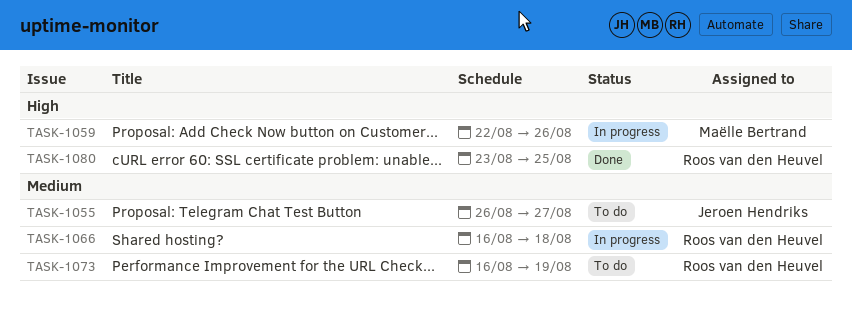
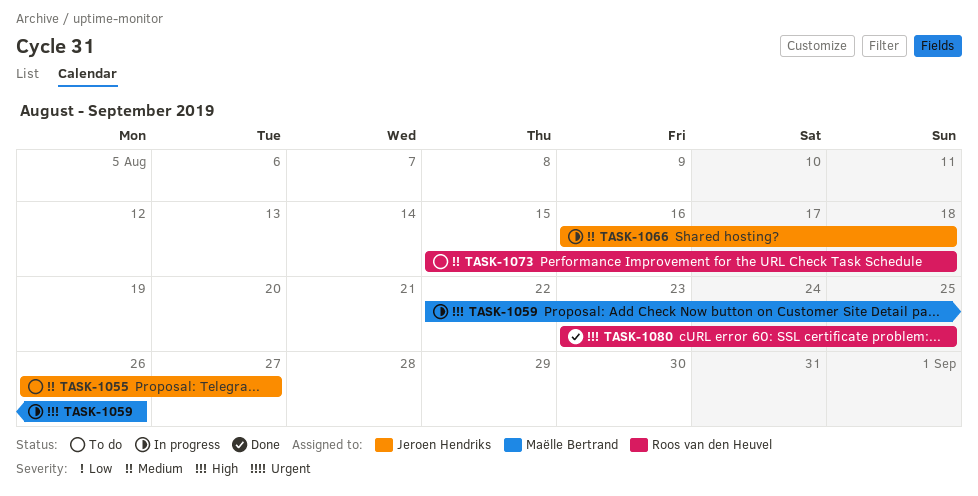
TASK-1066, owner: Roos van den Heuvel -> Jeroen Hendriks
TASK-1073, start: Aug 16 -> Aug 15
TASK-1073, due: Aug 19 -> Aug 18

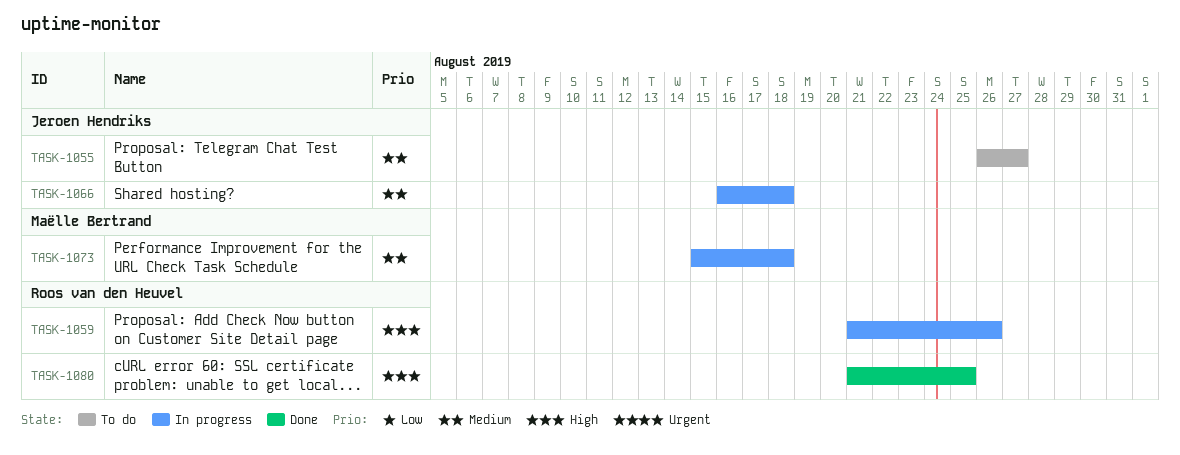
TASK-1059, owner: Maëlle Bertrand -> Roos van den Heuvel
TASK-1059, start: Aug 22 -> Aug 21
TASK-1073, status: To do -> In progress
TASK-1073, owner: Roos van den Heuvel -> Maëlle Bertrand
TASK-1080, start: Aug 23 -> Aug 21

